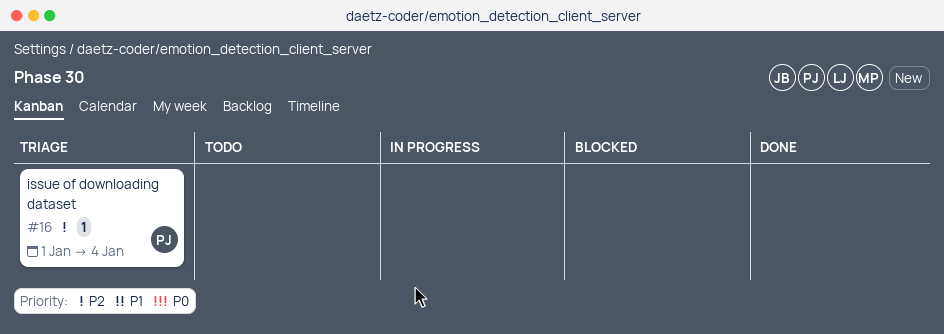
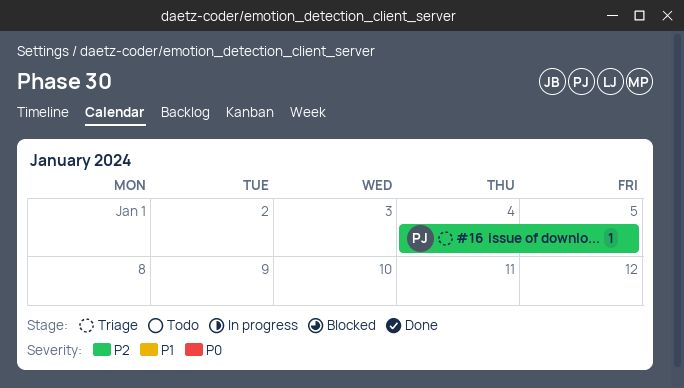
#16, start: Jan 1 -> Jan 4
#16, due: Jan 4 -> Jan 5

